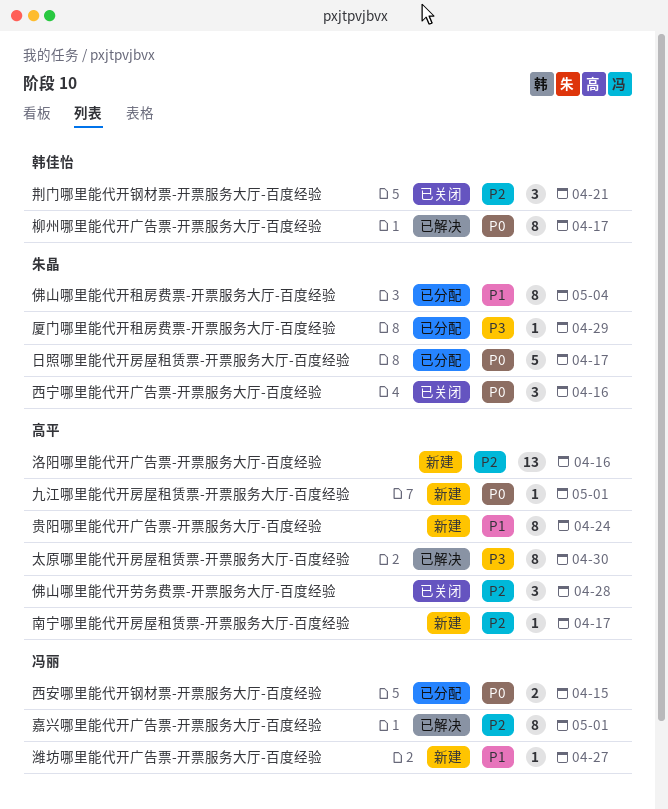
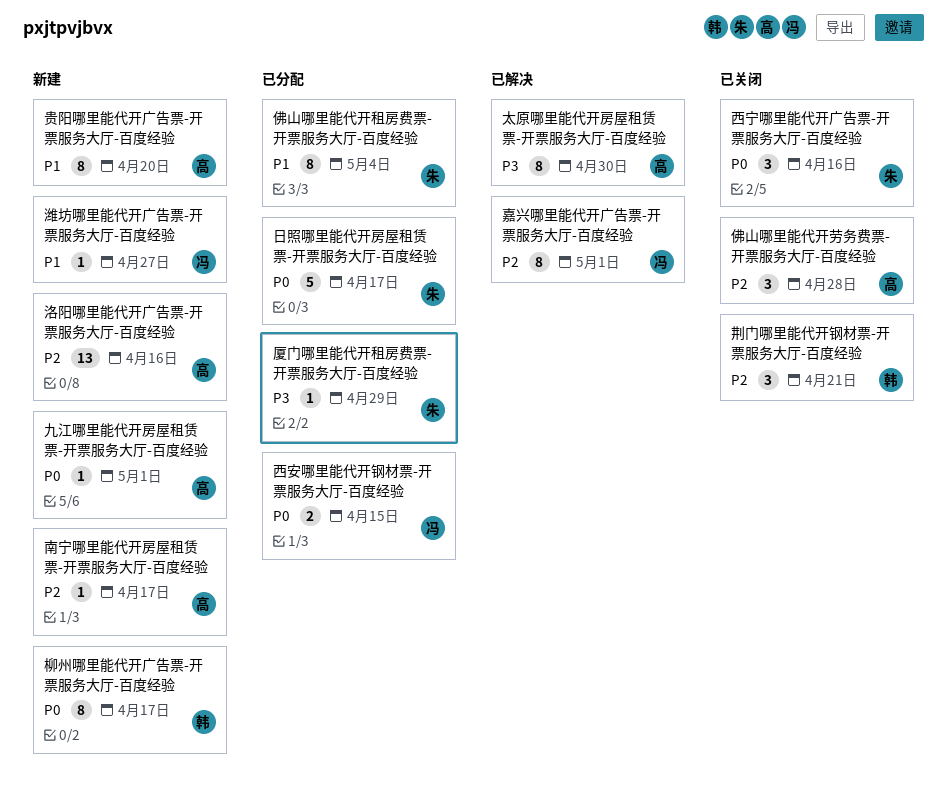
柳州哪里能代开广告票-开票服务大厅-百度经验, status: 已解决 -> 新建
贵阳哪里能代开广告票-开票服务大厅-百度经验, due: Apr 24 -> Apr 20

